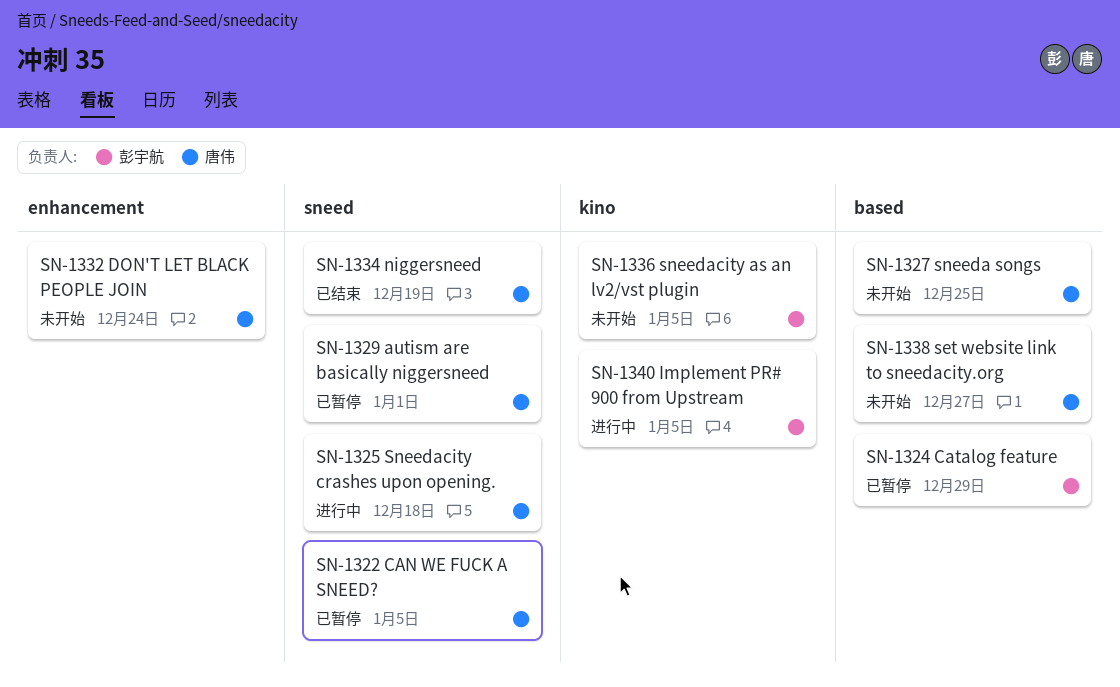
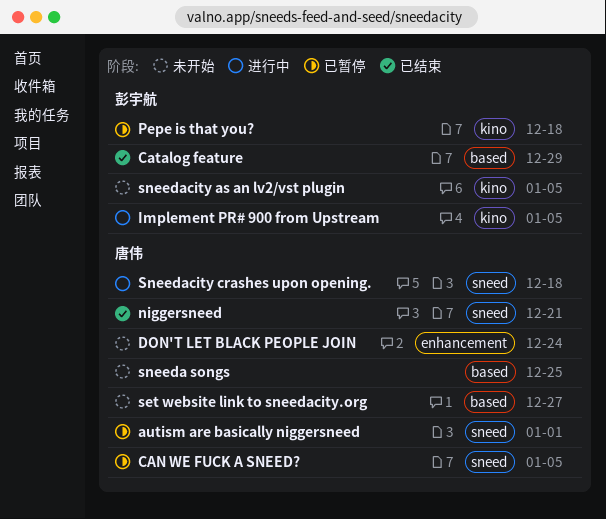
Catalog feature, status: 已暂停 -> 已结束
niggersneed, due: Dec 19 -> Dec 21
Pepe is that you?: none -> present

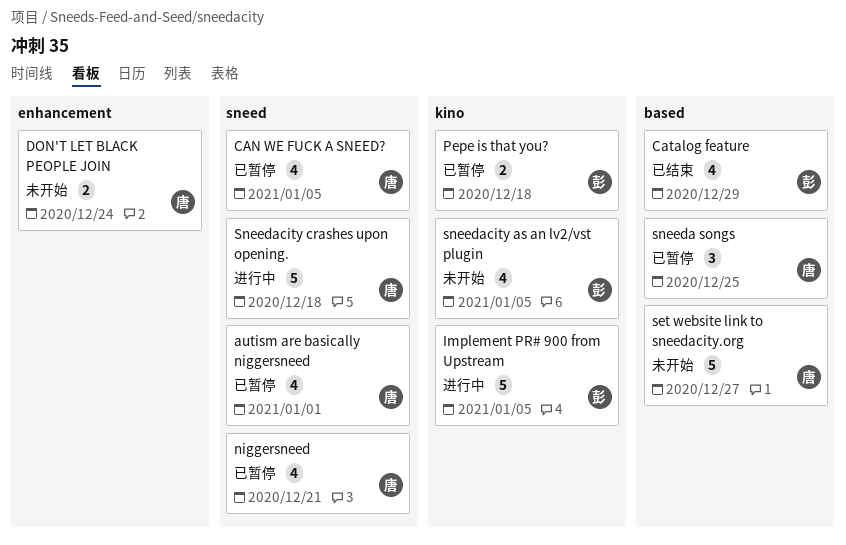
niggersneed, status: 已结束 -> 已暂停
sneeda songs, status: 未开始 -> 已暂停

